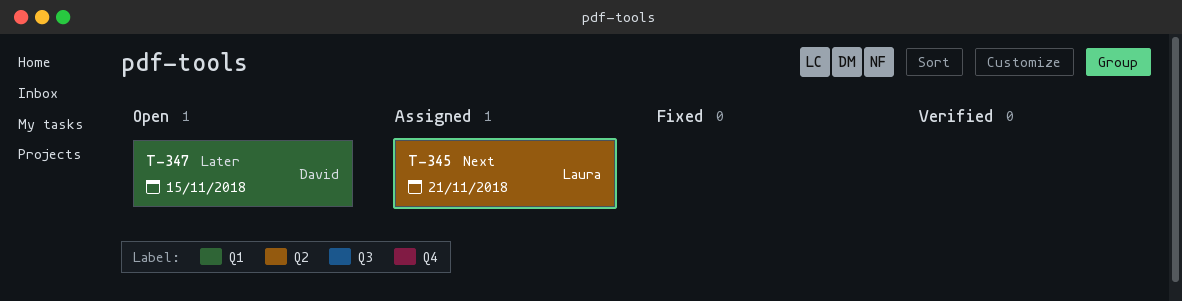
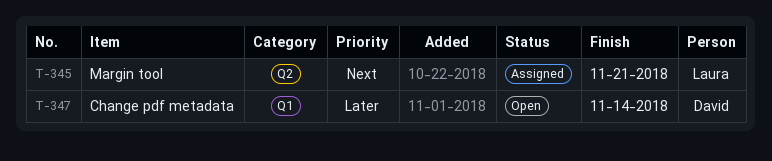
T-347, due: Nov 15 -> Nov 14

